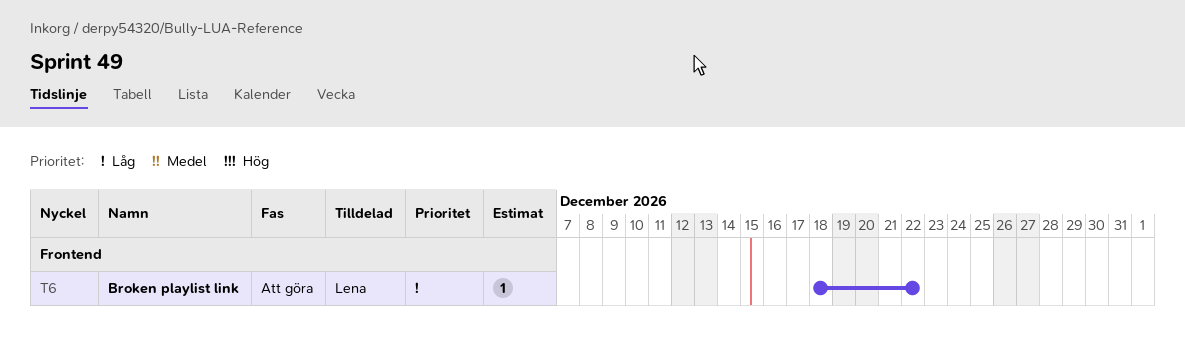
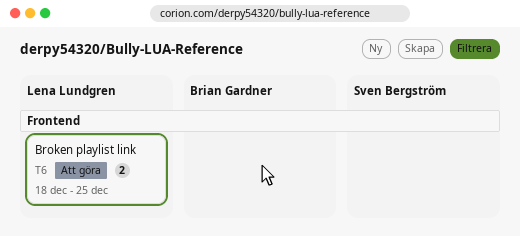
T6, estimate: 1 -> 2
T6, due: Dec 22 -> Dec 25

